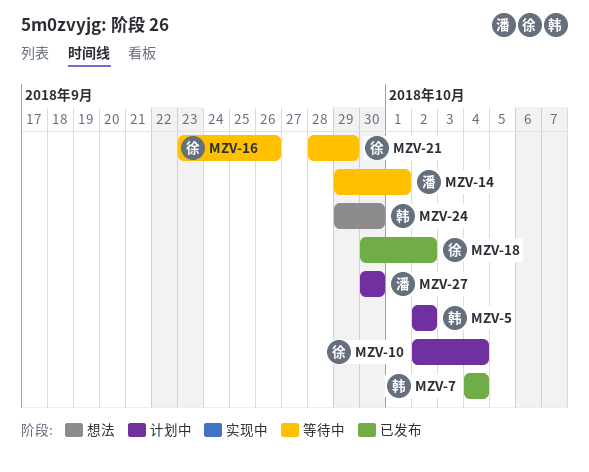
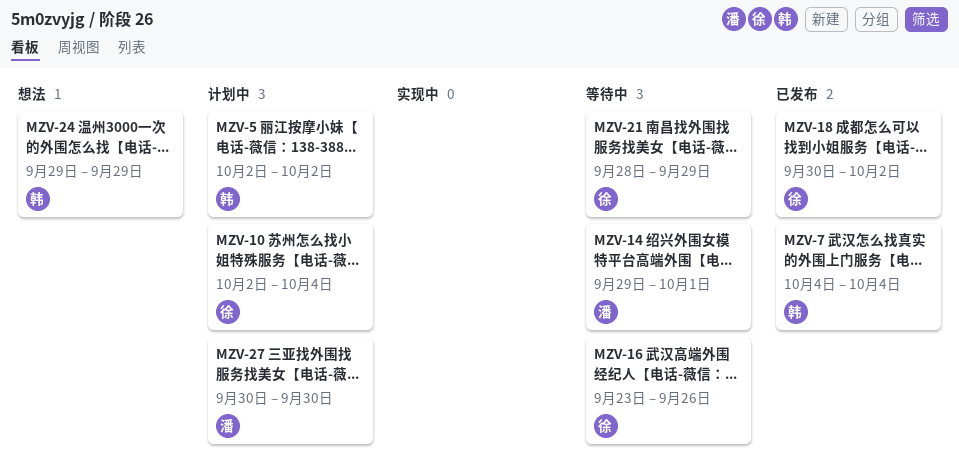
MZV-24, due: Sep 30 -> Sep 29

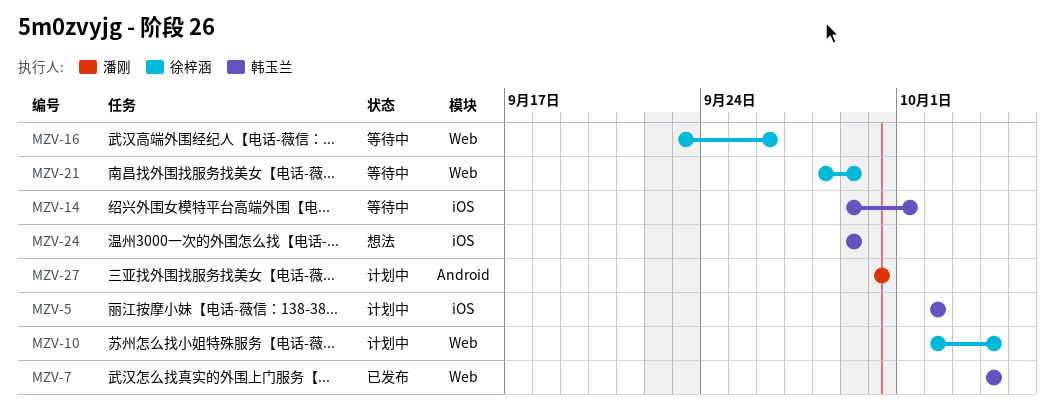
MZV-14, owner: 潘刚 -> 韩玉兰
MZV-18: present -> none

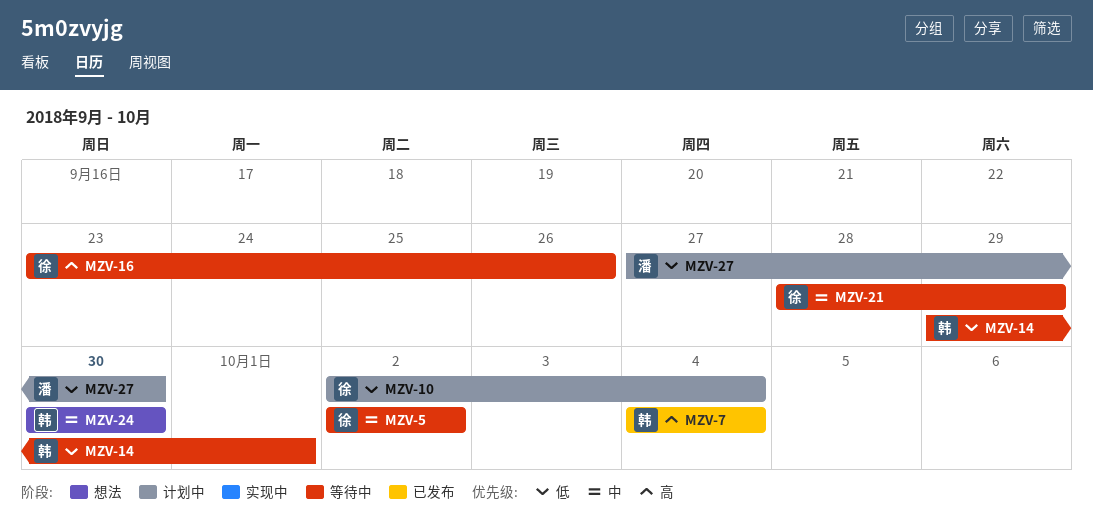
MZV-5, status: 计划中 -> 等待中
MZV-5, owner: 韩玉兰 -> 徐梓涵
MZV-24, start: Sep 29 -> Sep 30
MZV-24, due: Sep 29 -> Sep 30
MZV-27, start: Sep 30 -> Sep 27

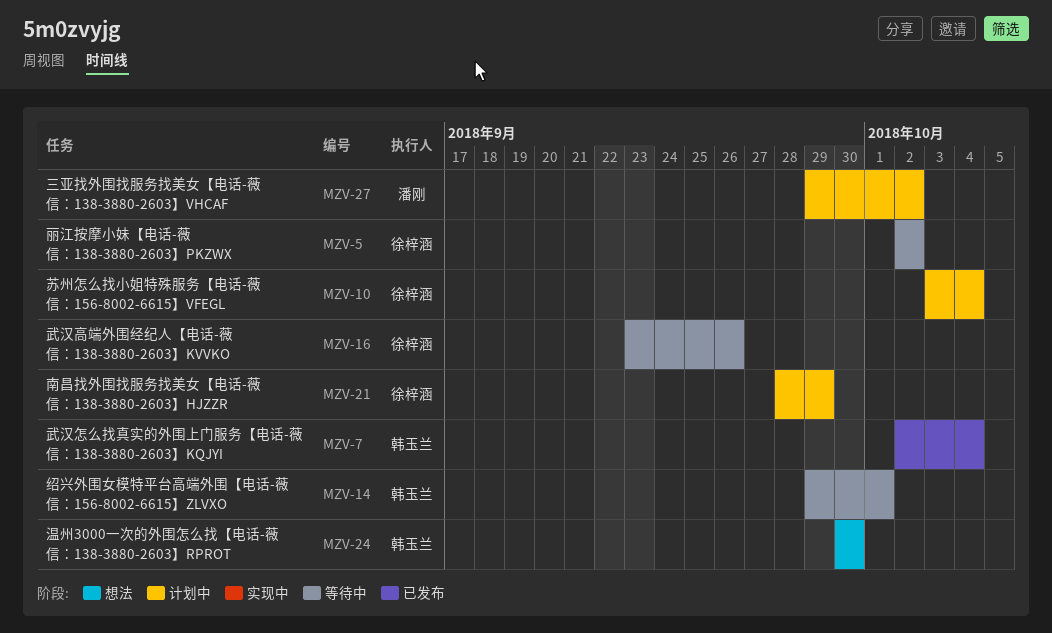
MZV-7, start: Oct 4 -> Oct 2
MZV-10, start: Oct 2 -> Oct 3
MZV-21, status: 等待中 -> 计划中
MZV-27, start: Sep 27 -> Sep 29
MZV-27, due: Sep 30 -> Oct 2

